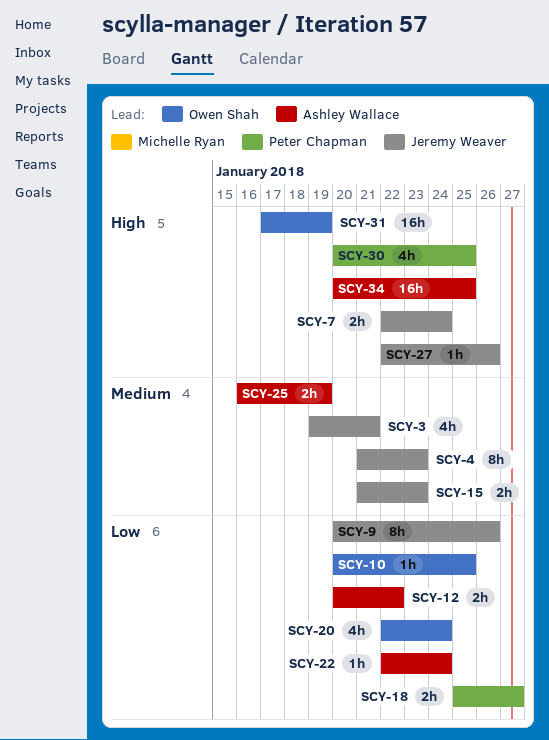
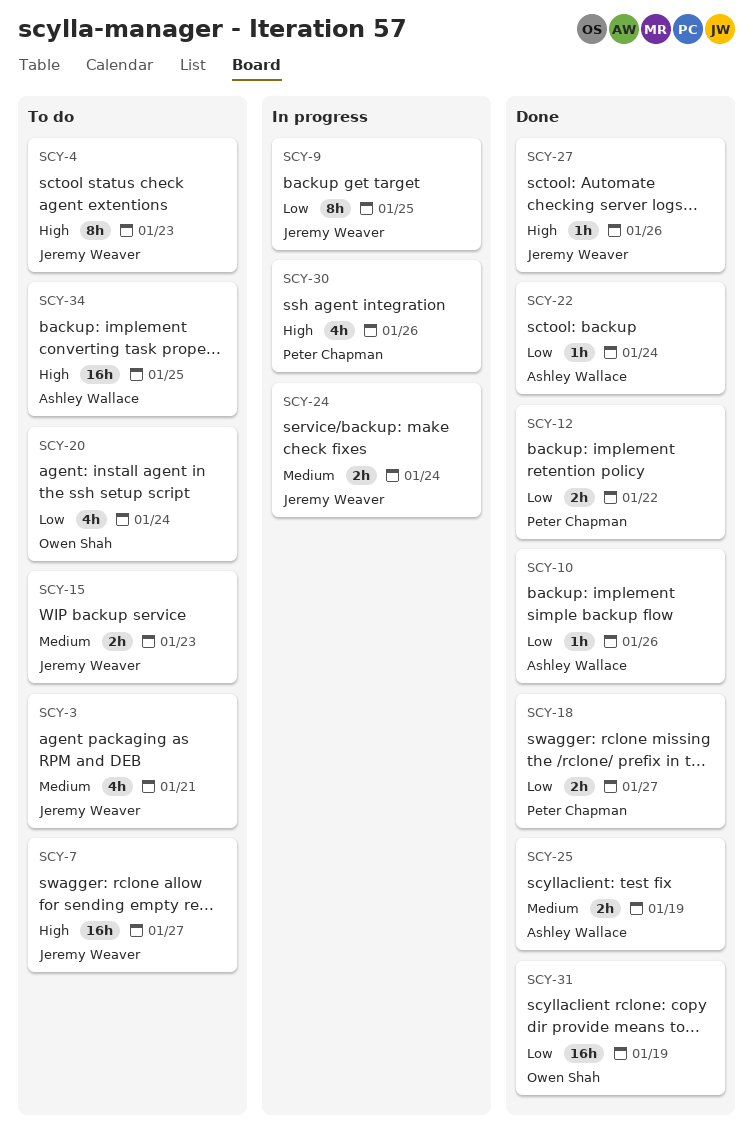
SCY-4, priority: Medium -> High
SCY-7, estimate: 2h -> 16h
SCY-7, due: Jan 24 -> Jan 27
SCY-9, due: Jan 26 -> Jan 25
SCY-10, owner: Owen Shah -> Ashley Wallace
SCY-10, due: Jan 25 -> Jan 26
SCY-12, owner: Ashley Wallace -> Peter Chapman
SCY-24: none -> present
SCY-30, due: Jan 25 -> Jan 26
SCY-31, priority: High -> Low

